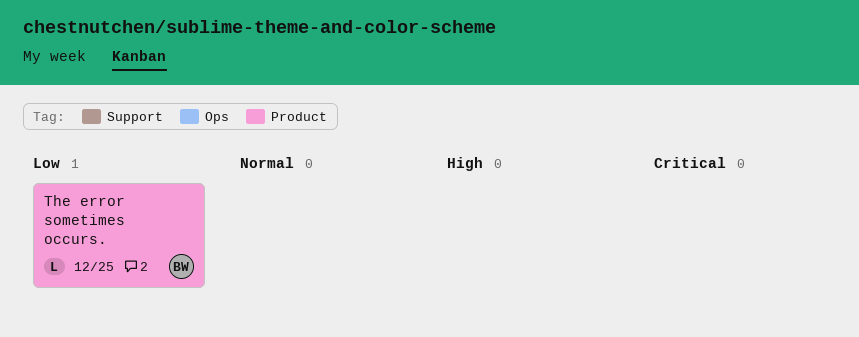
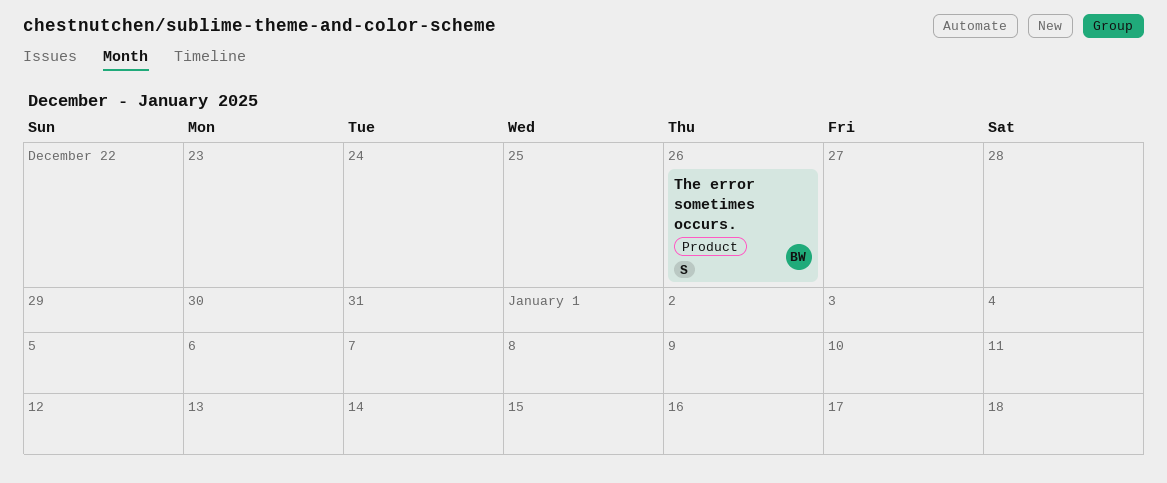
The error sometimes occurs., estimate: L -> S
The error sometimes occurs., due: Dec 25 -> Dec 26

